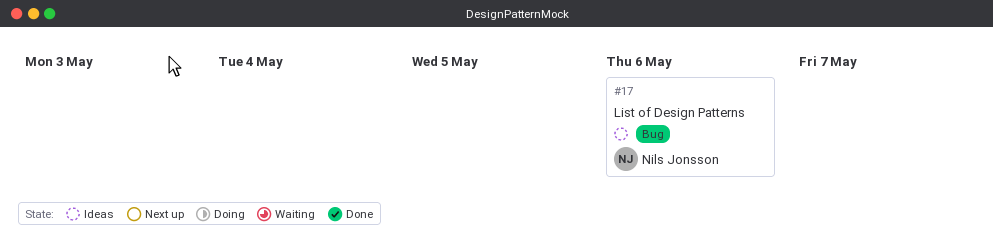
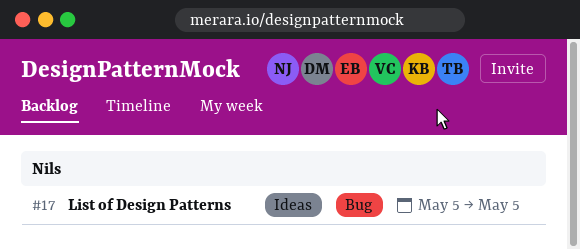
#17, due: May 6 -> May 5

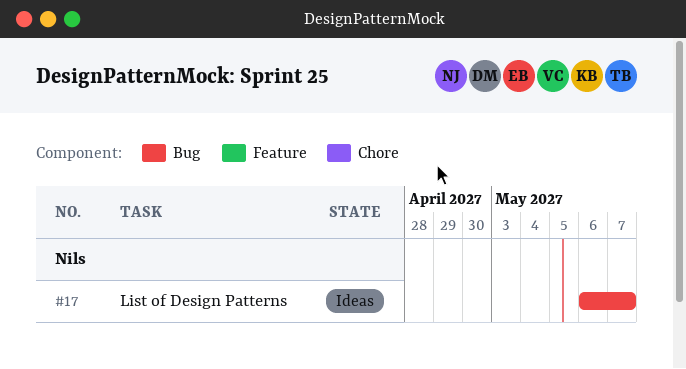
#17, start: May 5 -> May 6
#17, due: May 5 -> May 7

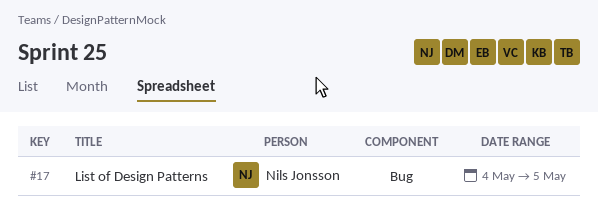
#17, start: May 6 -> May 4
#17, due: May 7 -> May 5

